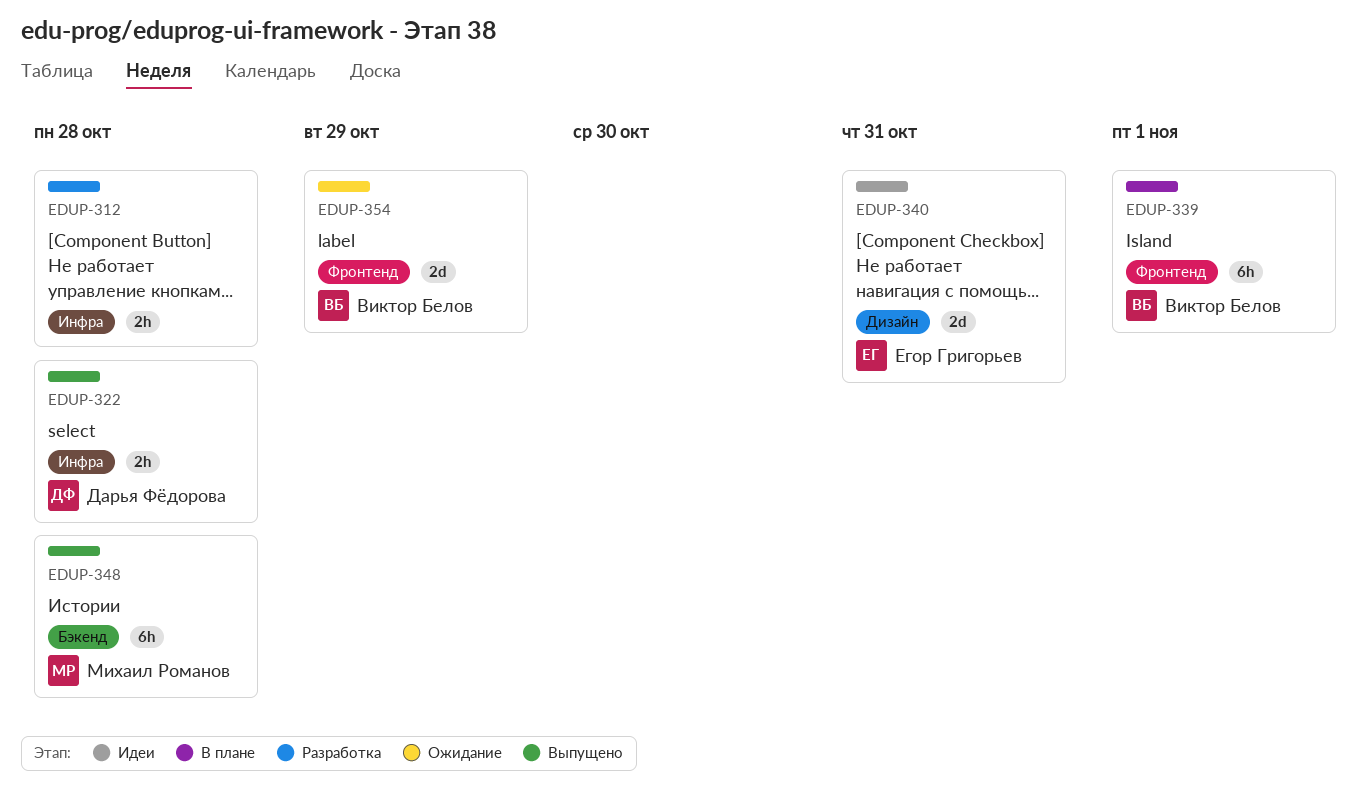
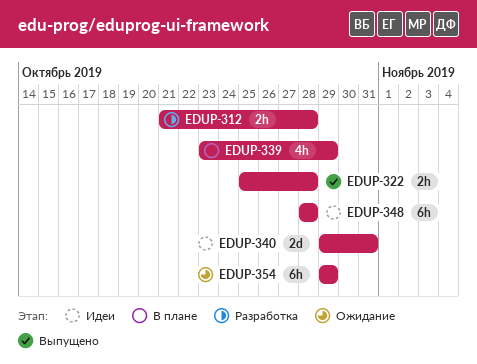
EDUP-339, estimate: 6h -> 4h
EDUP-339, due: Nov 1 -> Oct 29
EDUP-348, status: Выпущено -> Идеи
EDUP-354, estimate: 2d -> 6h

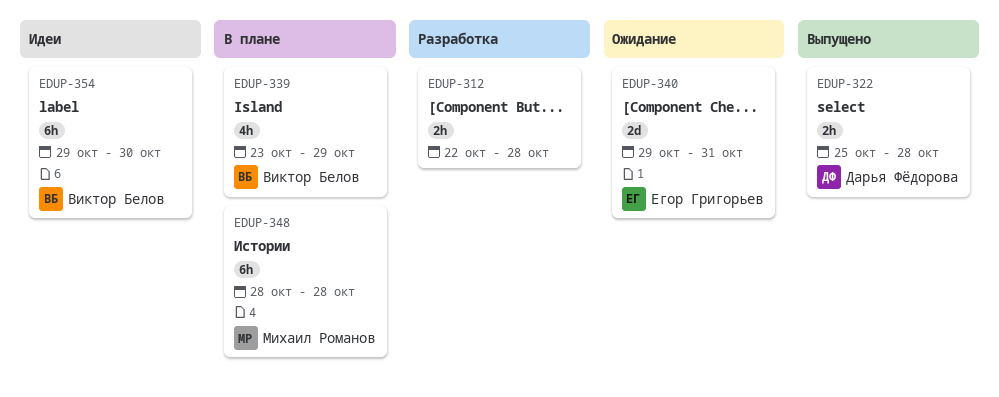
EDUP-312, start: Oct 21 -> Oct 22
EDUP-340, status: Идеи -> Ожидание
EDUP-348, status: Идеи -> В плане
EDUP-354, status: Ожидание -> Идеи
EDUP-354, due: Oct 29 -> Oct 30

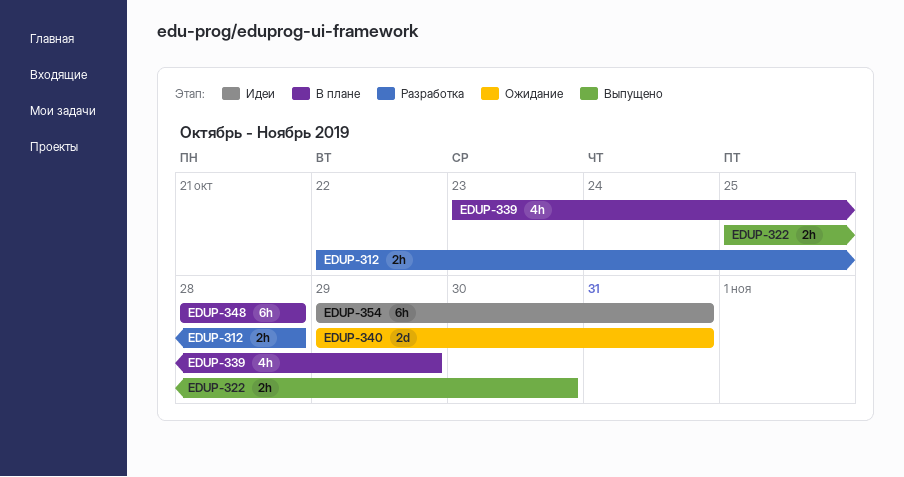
EDUP-322, due: Oct 28 -> Oct 30
EDUP-354, due: Oct 30 -> Oct 31

